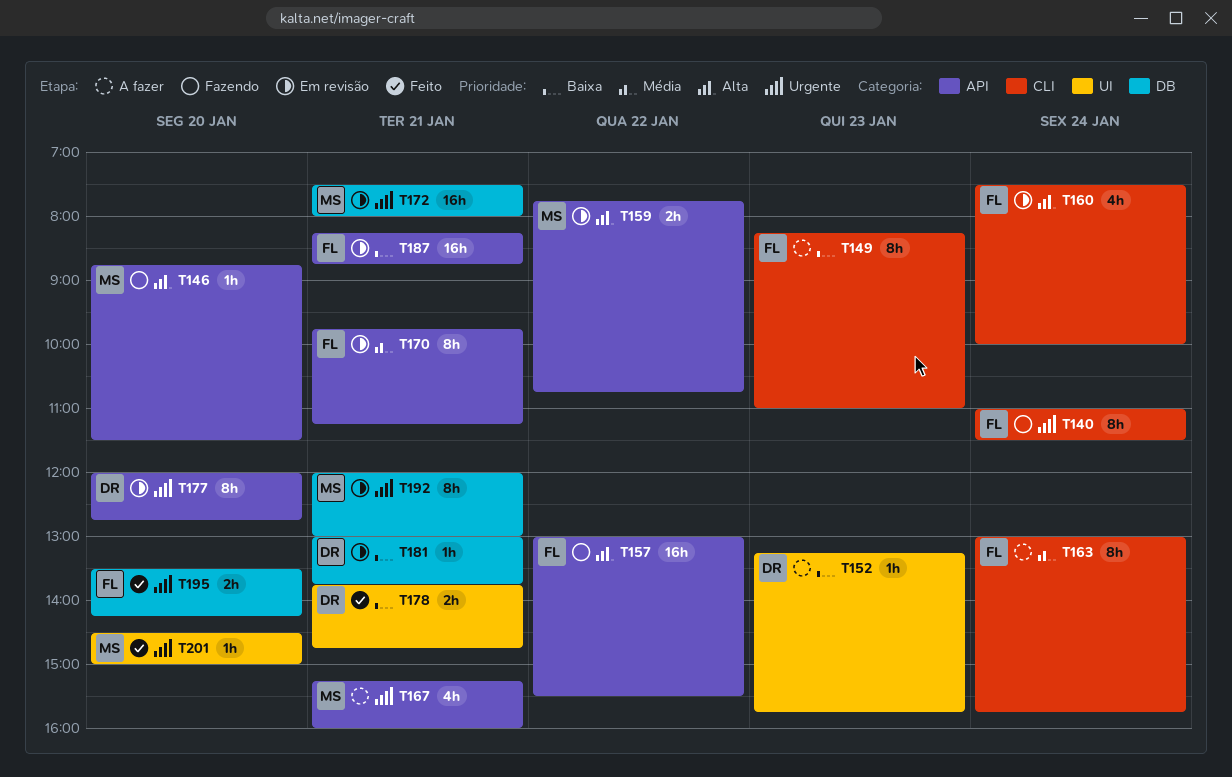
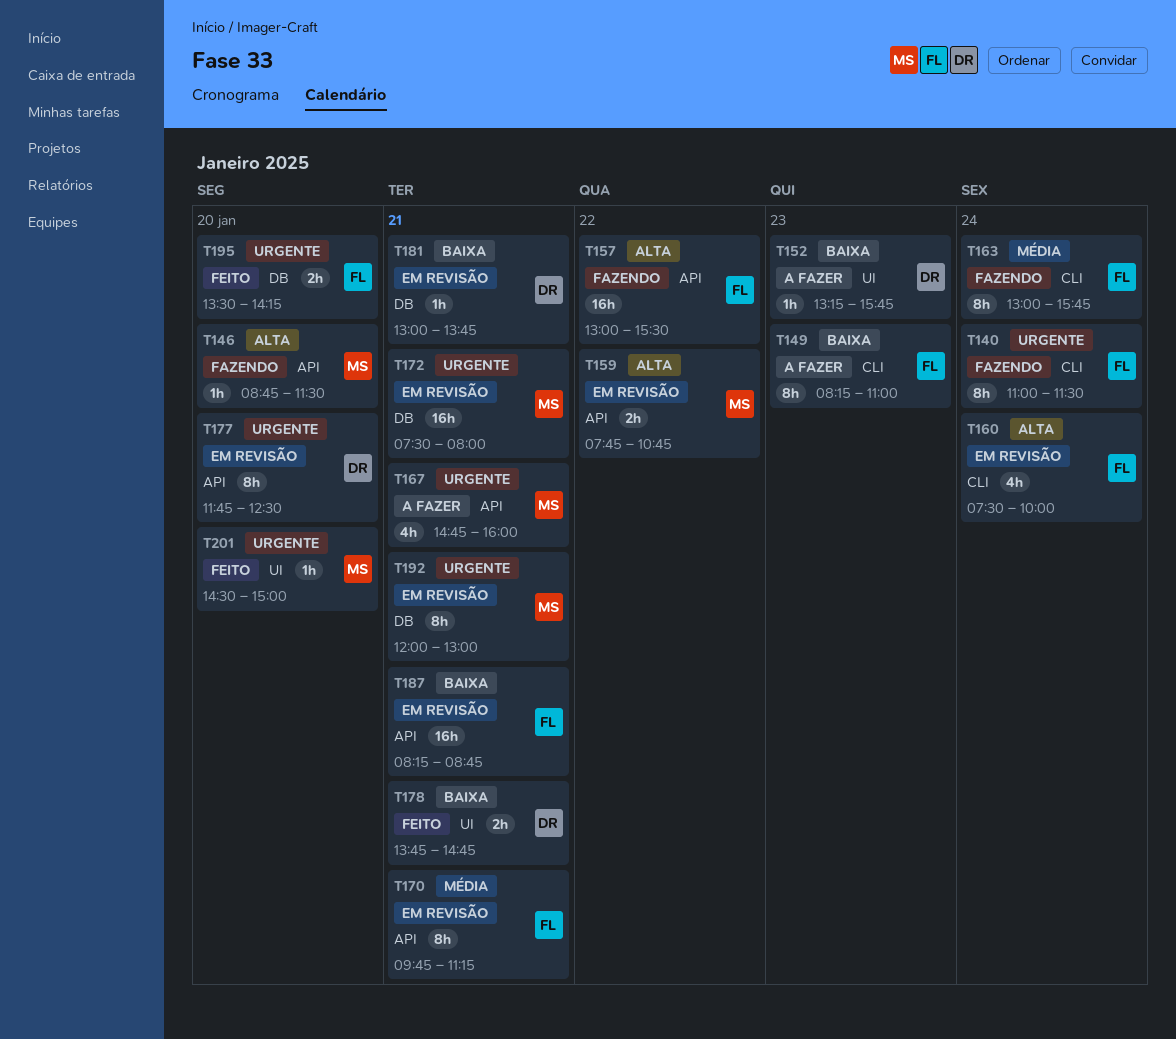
T163, status: A fazer -> Fazendo
T167, begins: 15:15 -> 14:45
T177, begins: 12:00 -> 11:45
T177, ends: 12:45 -> 12:30

